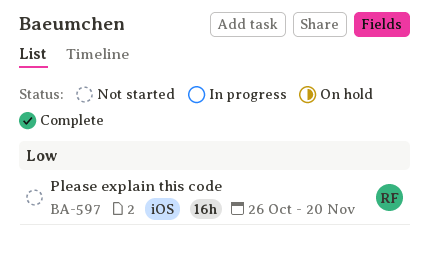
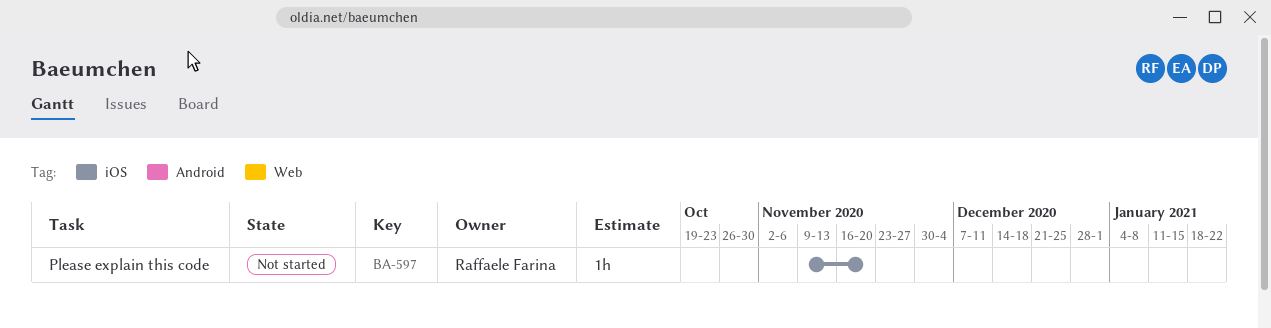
BA-597, estimate: 16h -> 1h
BA-597, start: Oct 26 -> Nov 9

